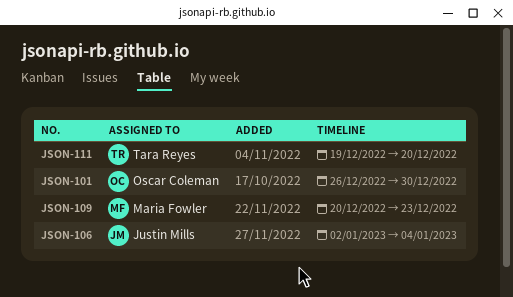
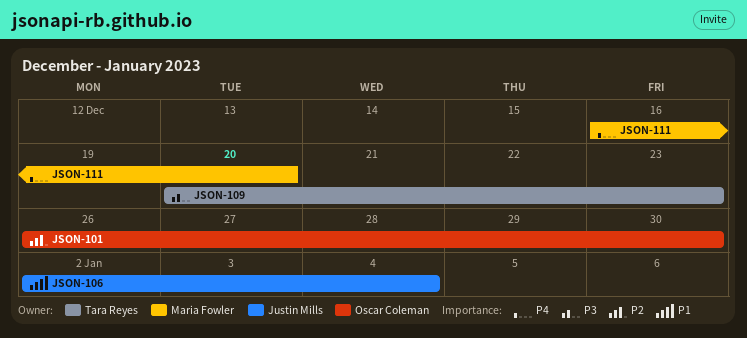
JSON-109, owner: Maria Fowler -> Tara Reyes
JSON-111, owner: Tara Reyes -> Maria Fowler
JSON-111, start: Dec 19 -> Dec 16

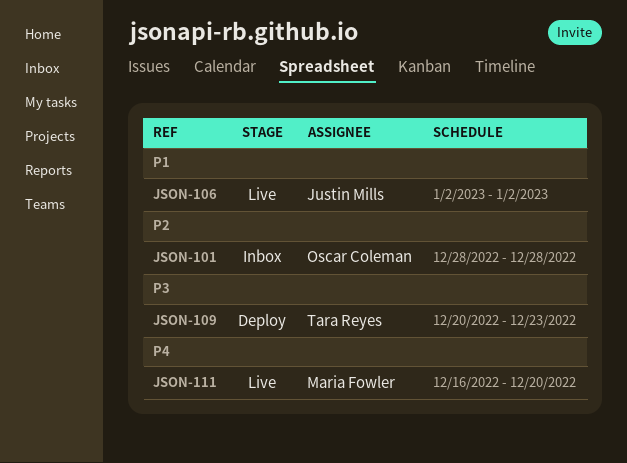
JSON-101, start: Dec 26 -> Dec 28
JSON-101, due: Dec 30 -> Dec 28
JSON-106, due: Jan 4 -> Jan 2

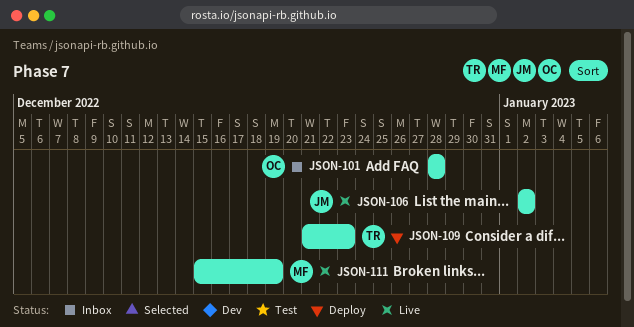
JSON-109, start: Dec 20 -> Dec 21
JSON-111, start: Dec 16 -> Dec 15
JSON-111, due: Dec 20 -> Dec 19

